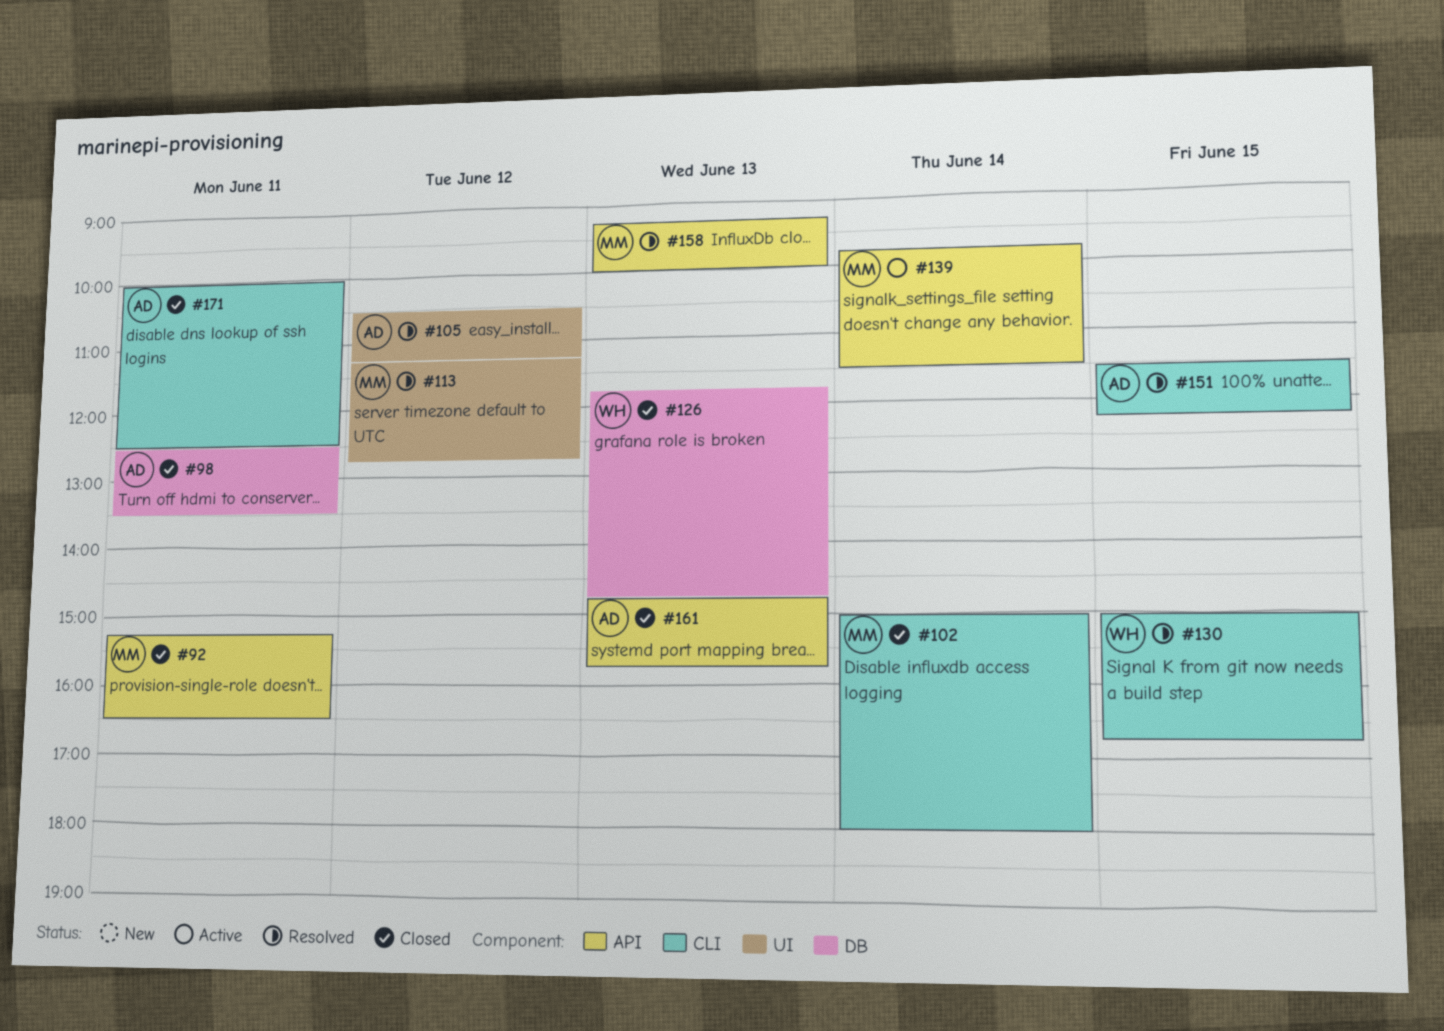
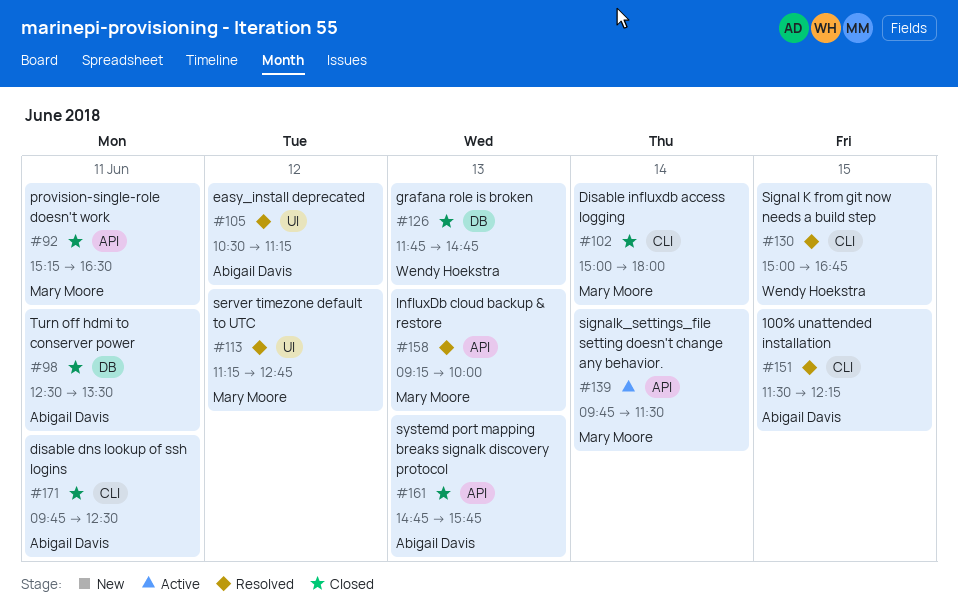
#171, begins: 10:00 -> 09:45

